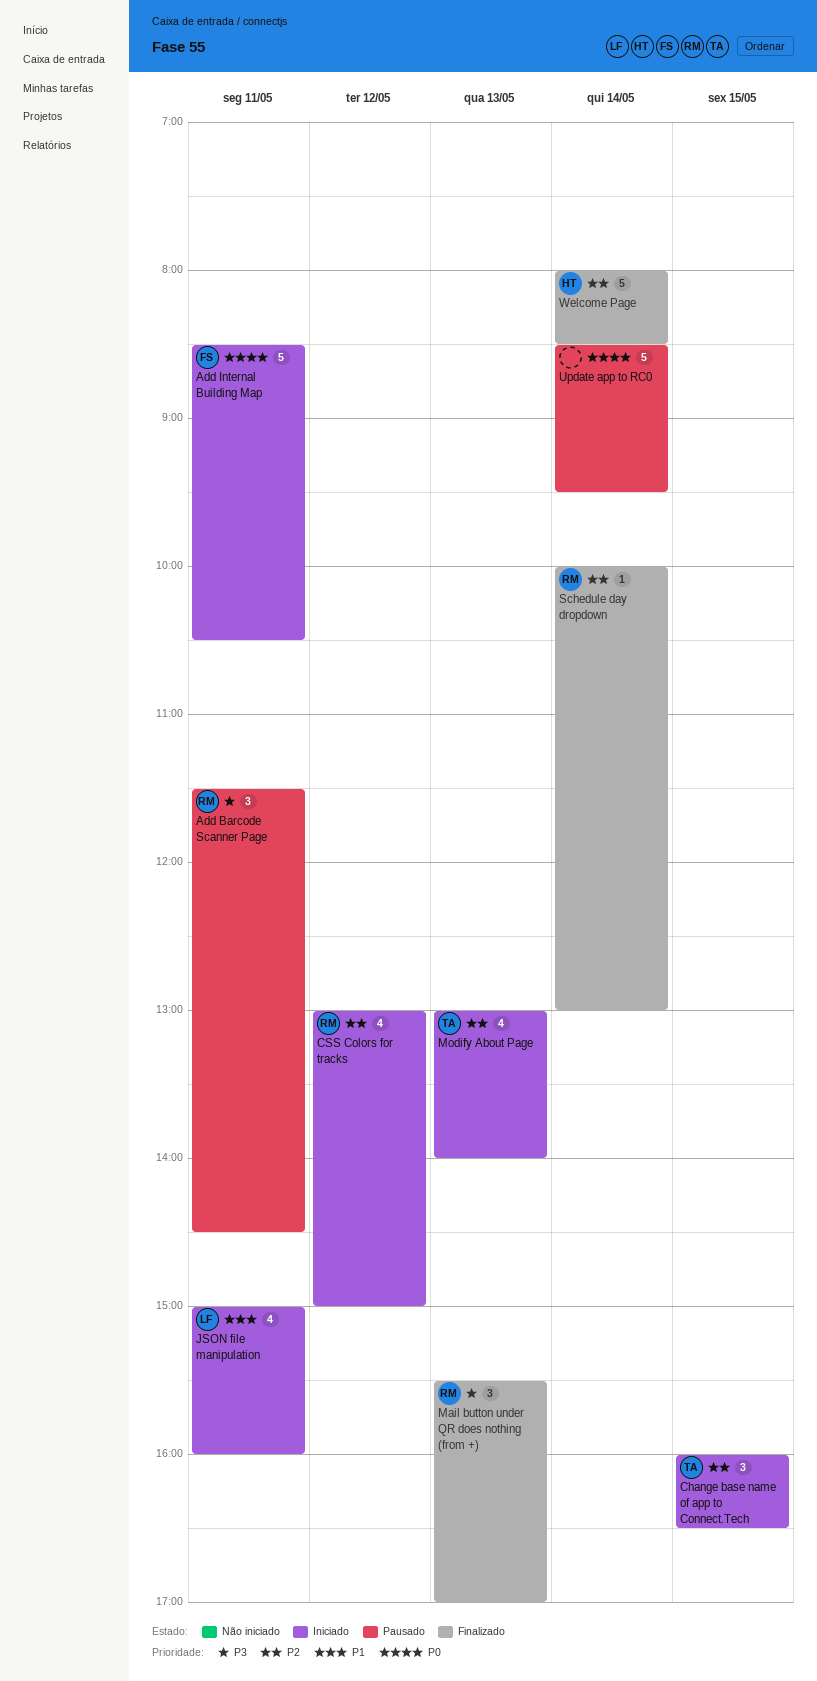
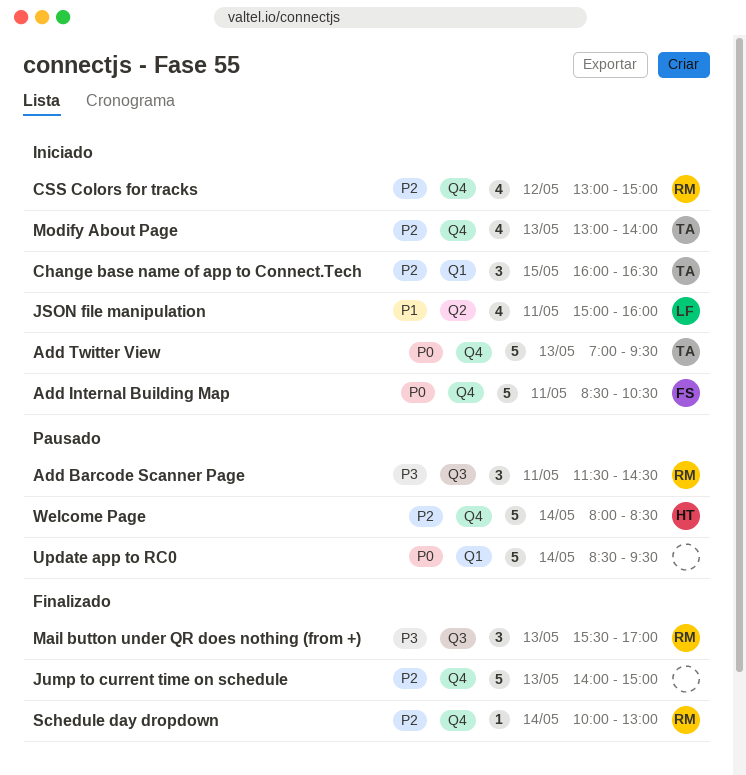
Add Twitter View: none -> present
Jump to current time on schedule: none -> present
Welcome Page, status: Finalizado -> Pausado

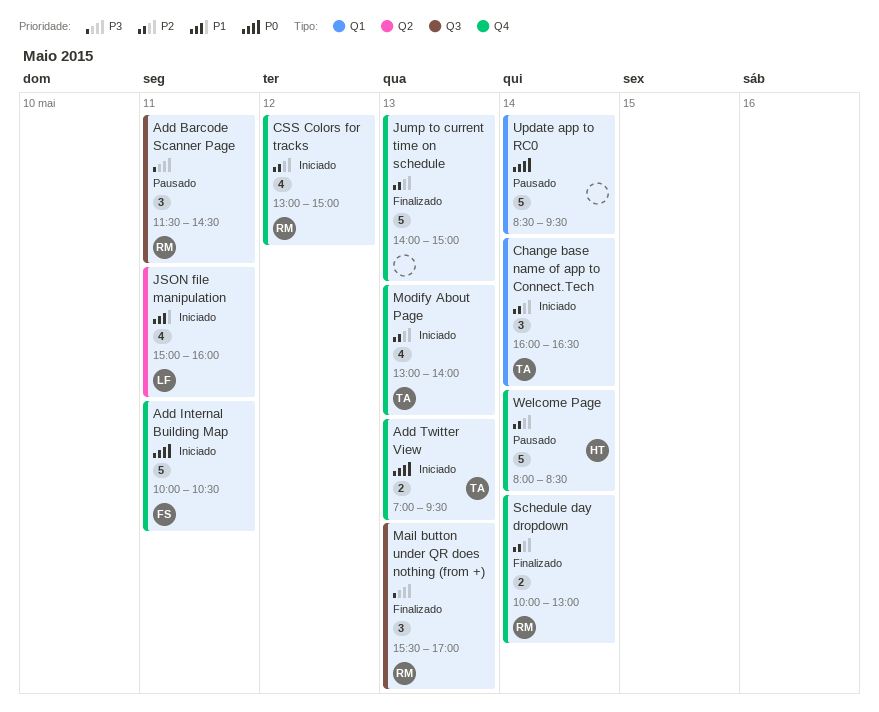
Add Internal Building Map, begins: 08:30 -> 10:00
Add Twitter View, estimate: 5 -> 2
Change base name of app to Connect.Tech, day: May 15 -> May 14
Schedule day dropdown, estimate: 1 -> 2

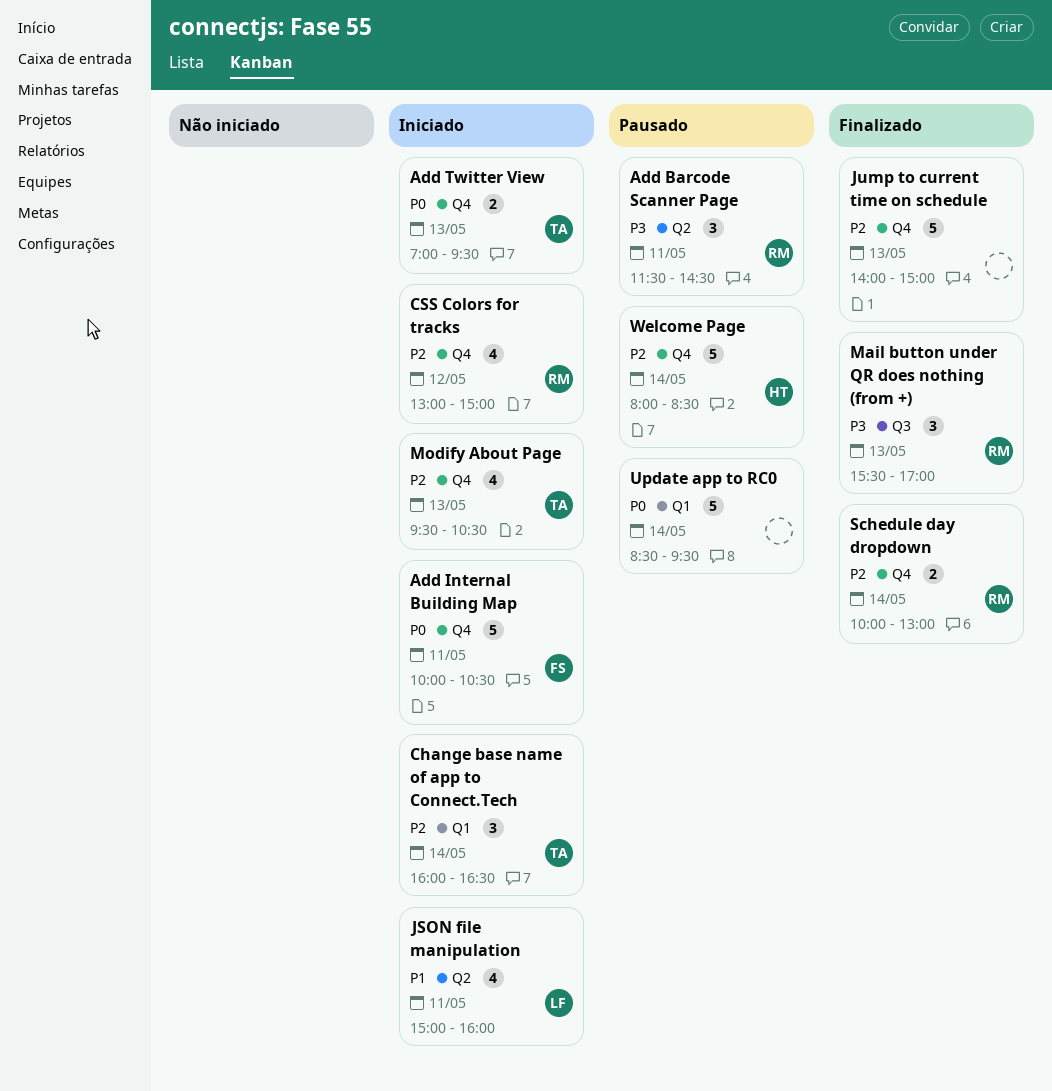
Add Barcode Scanner Page, label: Q3 -> Q2
Modify About Page, begins: 13:00 -> 09:30
Modify About Page, ends: 14:00 -> 10:30

